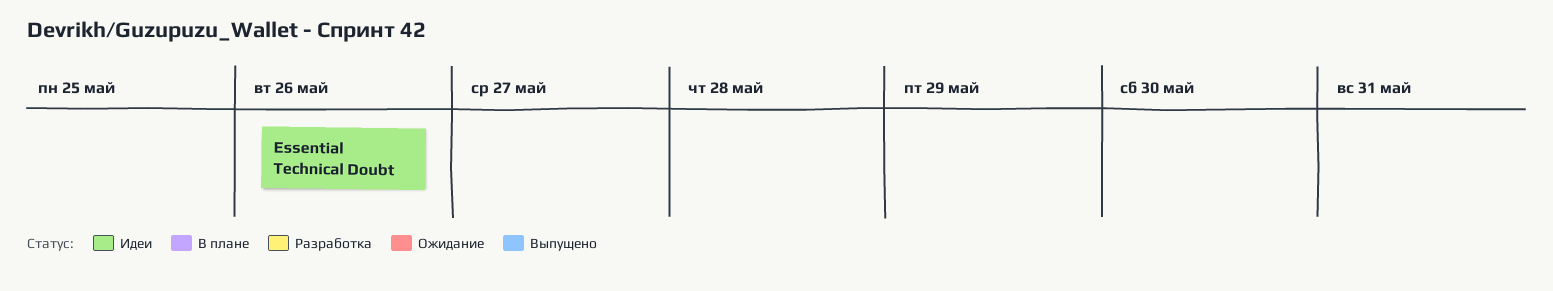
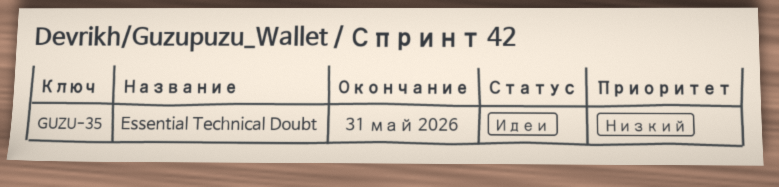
Essential Technical Doubt, due: May 26 -> May 31

